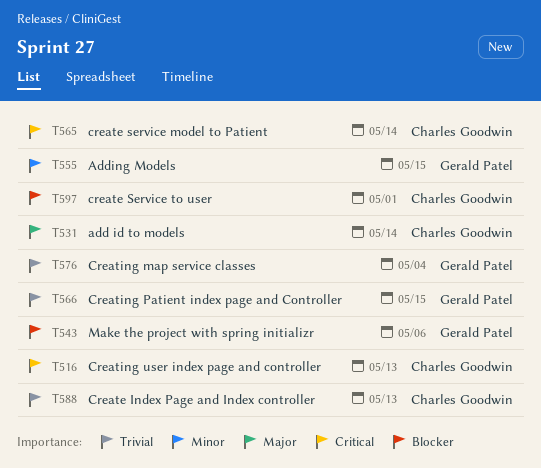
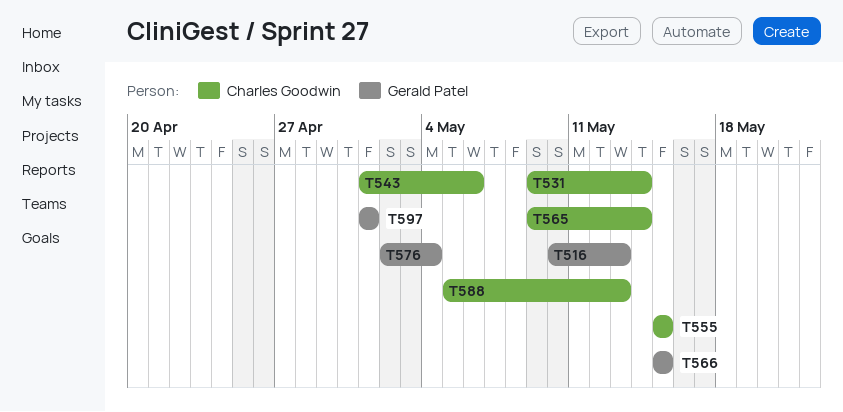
T516, owner: Charles Goodwin -> Gerald Patel
T543, owner: Gerald Patel -> Charles Goodwin
T555, owner: Gerald Patel -> Charles Goodwin
T597, owner: Charles Goodwin -> Gerald Patel

